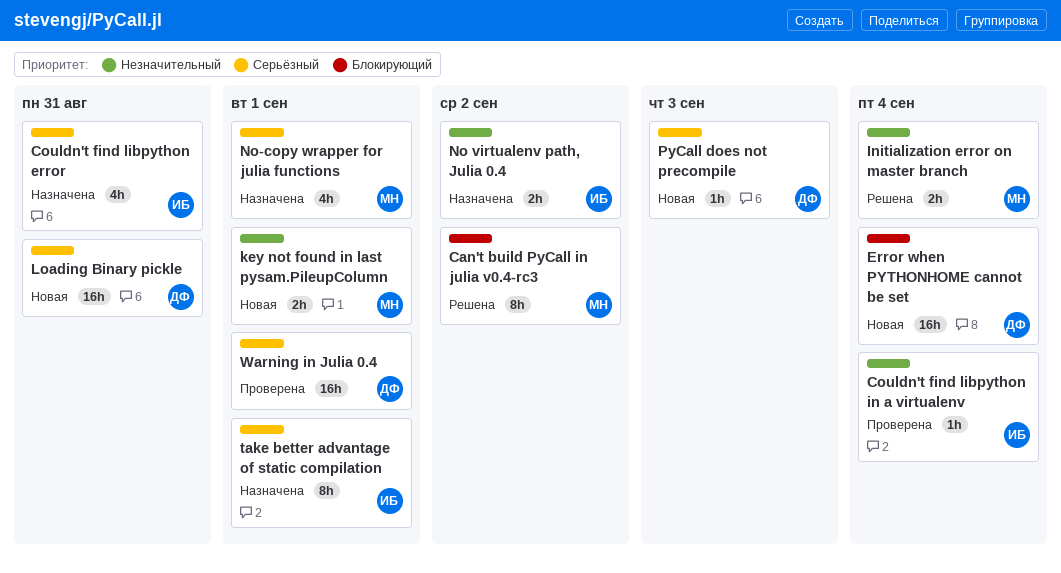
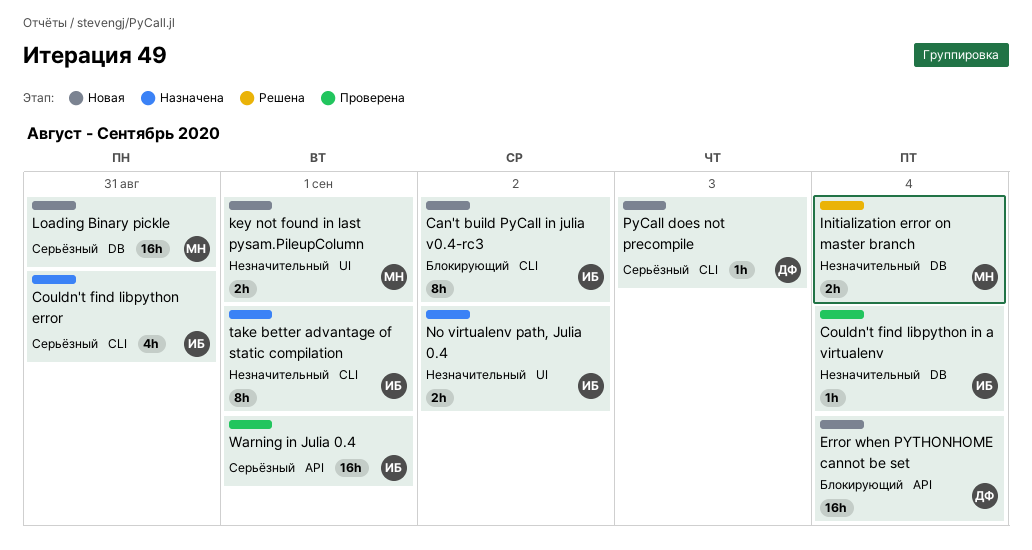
Can't build PyCall in julia v0.4-rc3, status: Решена -> Новая
Can't build PyCall in julia v0.4-rc3, owner: МН -> ИБ
Loading Binary pickle, owner: ДФ -> МН
No-copy wrapper for julia functions: present -> none
take better advantage of static compilation, priority: Серьёзный -> Незначительный
Warning in Julia 0.4, owner: ДФ -> ИБ

